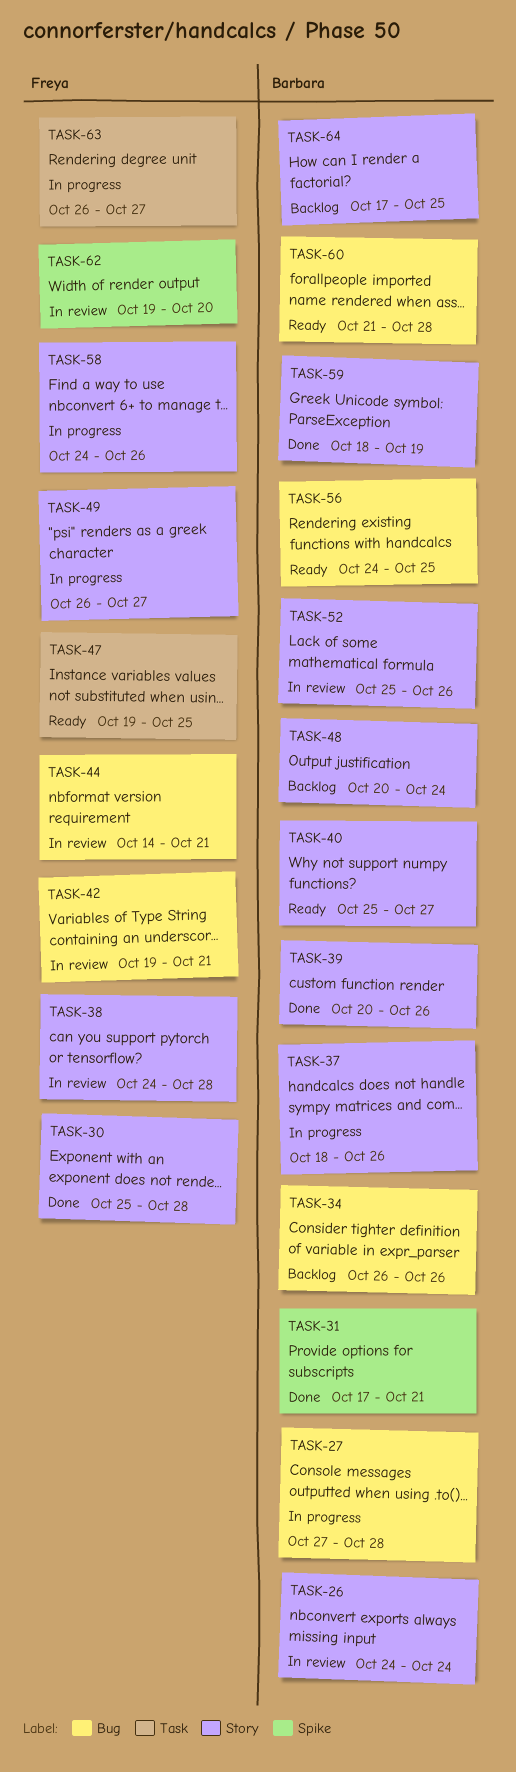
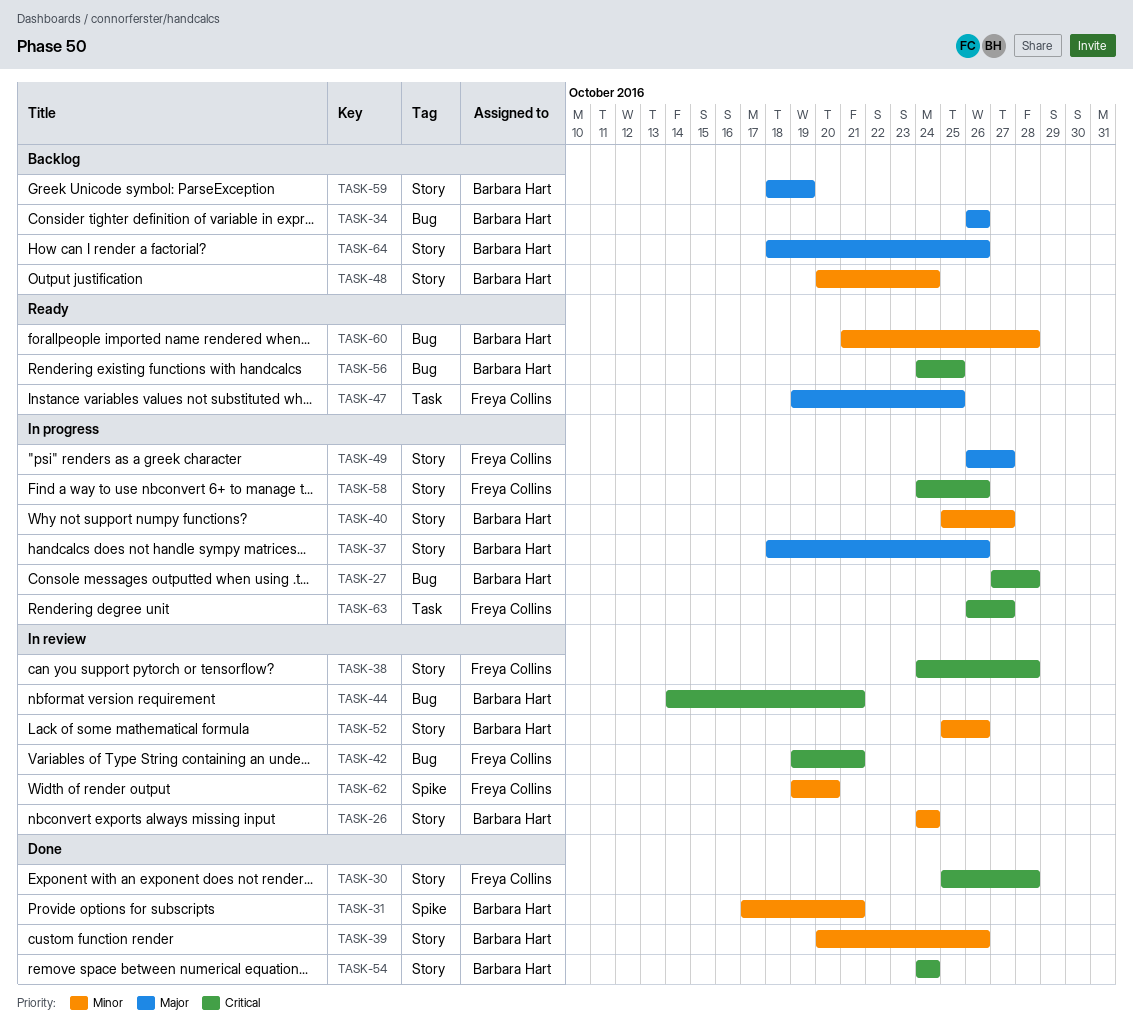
TASK-40, status: Ready -> In progress
TASK-44, owner: Freya Collins -> Barbara Hart
TASK-54: none -> present
TASK-59, status: Done -> Backlog
TASK-64, start: Oct 17 -> Oct 18
TASK-64, due: Oct 25 -> Oct 26

